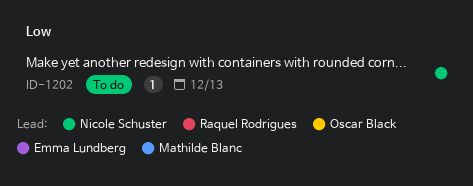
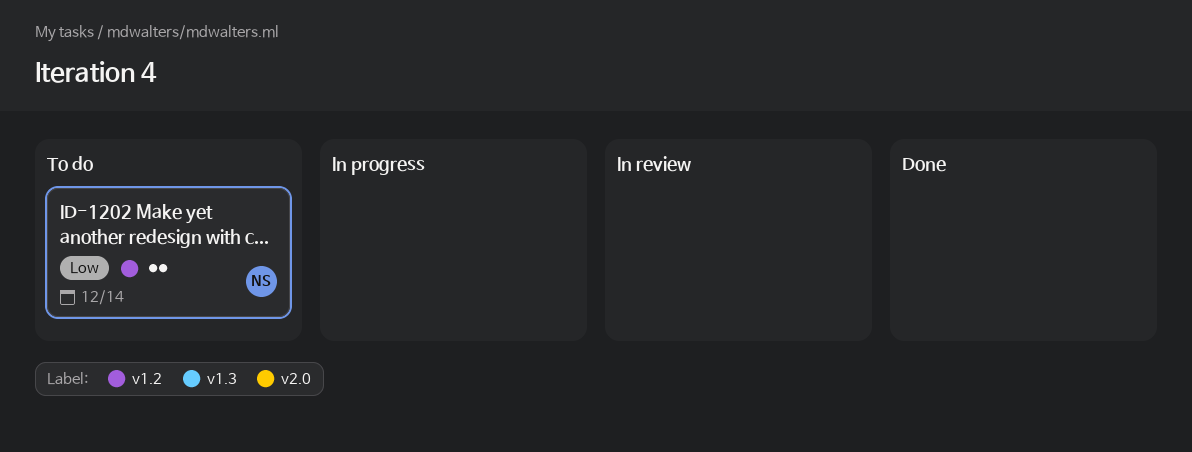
ID-1202, estimate: 1 -> 2
ID-1202, due: Dec 13 -> Dec 14

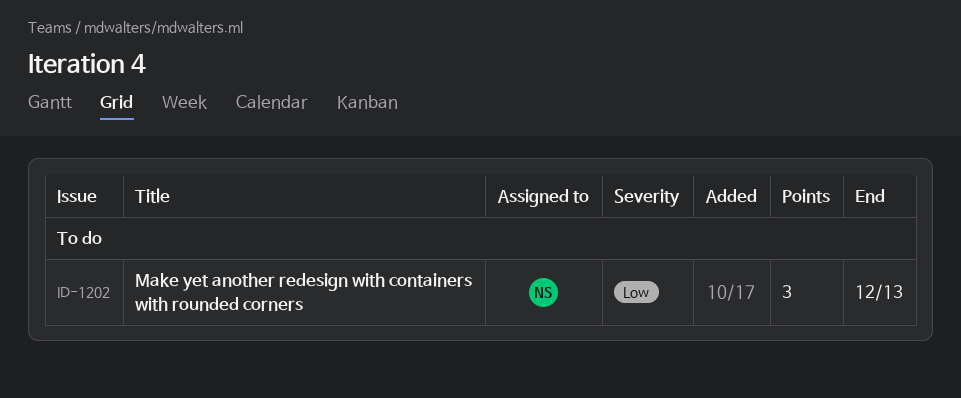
ID-1202, estimate: 2 -> 3
ID-1202, due: Dec 14 -> Dec 13

